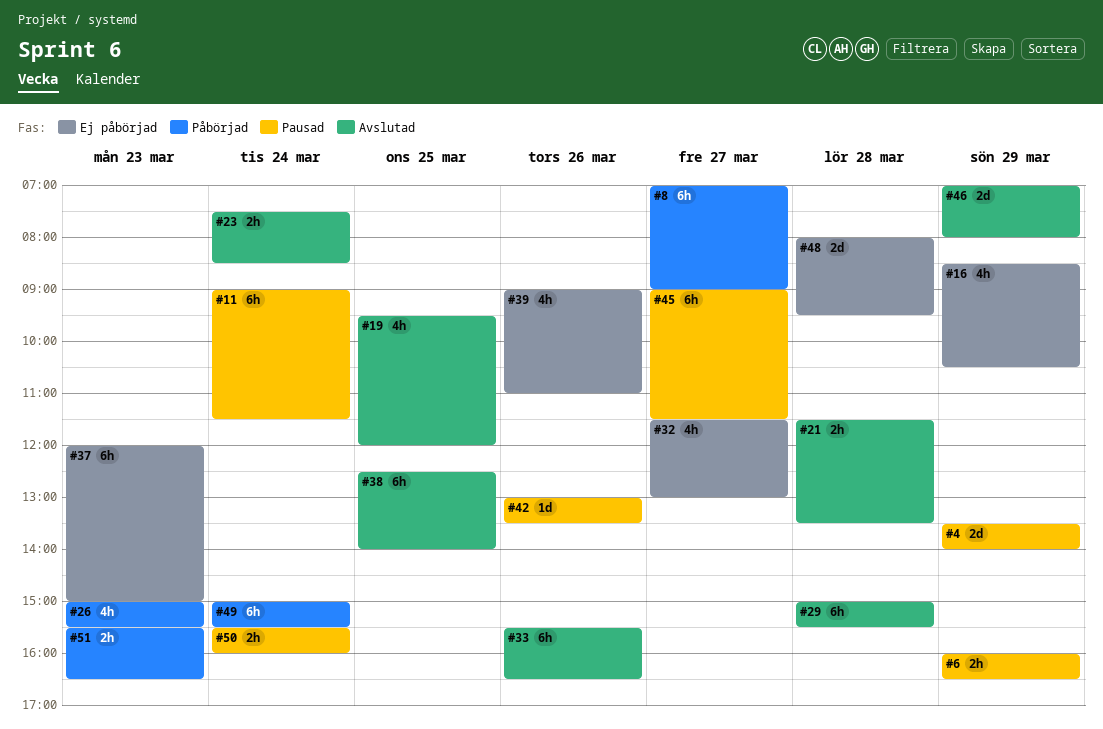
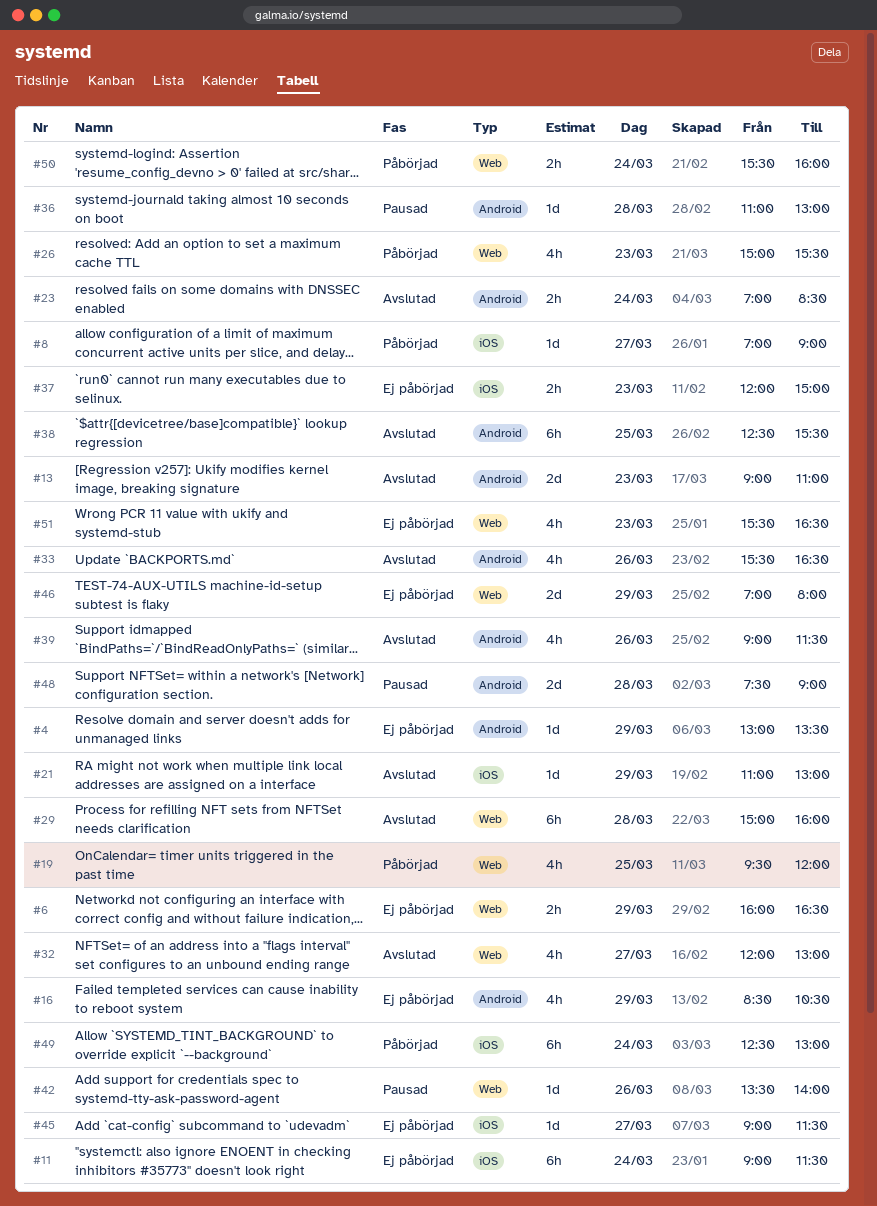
#4, status: Pausad -> Ej påbörjad
#4, estimate: 2d -> 1d
#4, begins: 13:30 -> 13:00
#4, ends: 14:00 -> 13:30
#6, status: Pausad -> Ej påbörjad
#8, estimate: 6h -> 1d
#11, status: Pausad -> Ej påbörjad
#13: none -> present
#19, status: Avslutad -> Påbörjad
#21, estimate: 2h -> 1d
#21, day: Mar 28 -> Mar 29
#21, begins: 11:30 -> 11:00
#21, ends: 13:30 -> 13:00
#23, begins: 07:30 -> 07:00
#29, ends: 15:30 -> 16:00
#32, status: Ej påbörjad -> Avslutad
#32, begins: 11:30 -> 12:00
#33, estimate: 6h -> 4h
#36: none -> present
#37, estimate: 6h -> 2h
#38, ends: 14:00 -> 15:30
#39, status: Ej påbörjad -> Avslutad
#39, ends: 11:00 -> 11:30
#42, begins: 13:00 -> 13:30
#42, ends: 13:30 -> 14:00
#45, status: Pausad -> Ej påbörjad
#45, estimate: 6h -> 1d
#46, status: Avslutad -> Ej påbörjad
#48, status: Ej påbörjad -> Pausad
#48, begins: 08:00 -> 07:30
#48, ends: 09:30 -> 09:00
#49, begins: 15:00 -> 12:30
#49, ends: 15:30 -> 13:00
#50, status: Pausad -> Påbörjad
#51, status: Påbörjad -> Ej påbörjad
#51, estimate: 2h -> 4h

